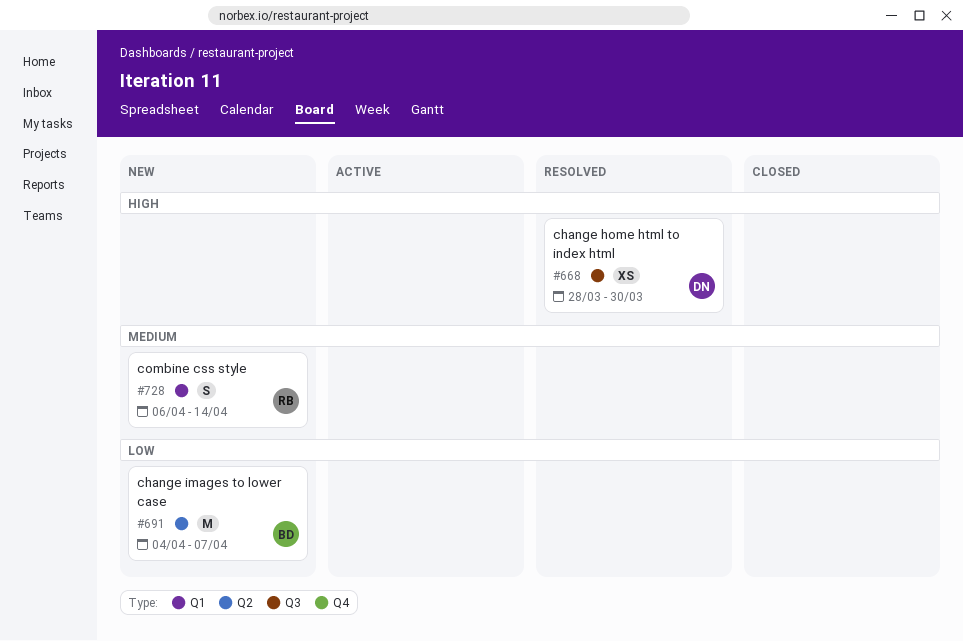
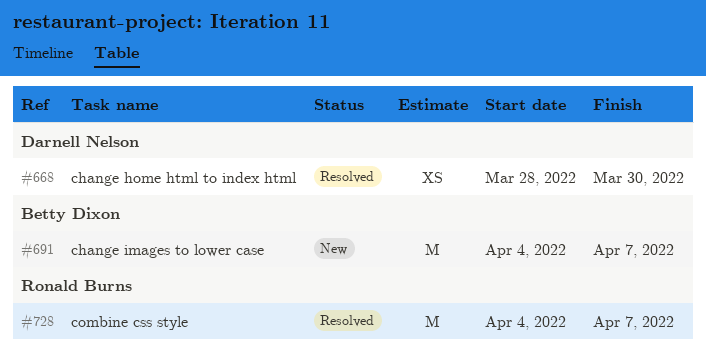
#728, status: New -> Resolved
#728, estimate: S -> M
#728, start: Apr 6 -> Apr 4
#728, due: Apr 14 -> Apr 7

